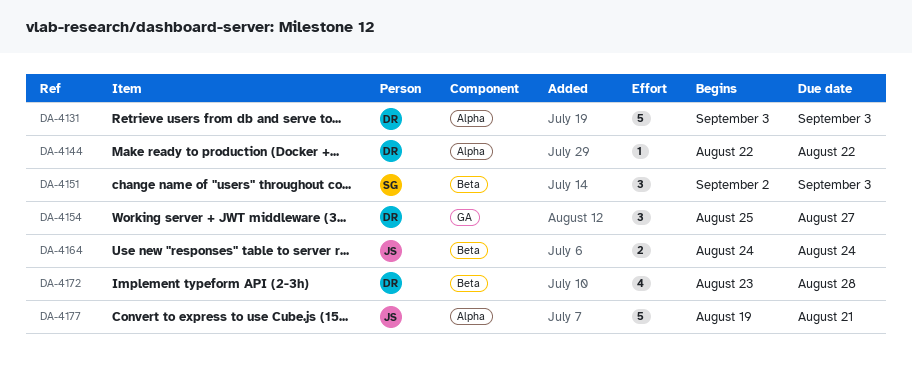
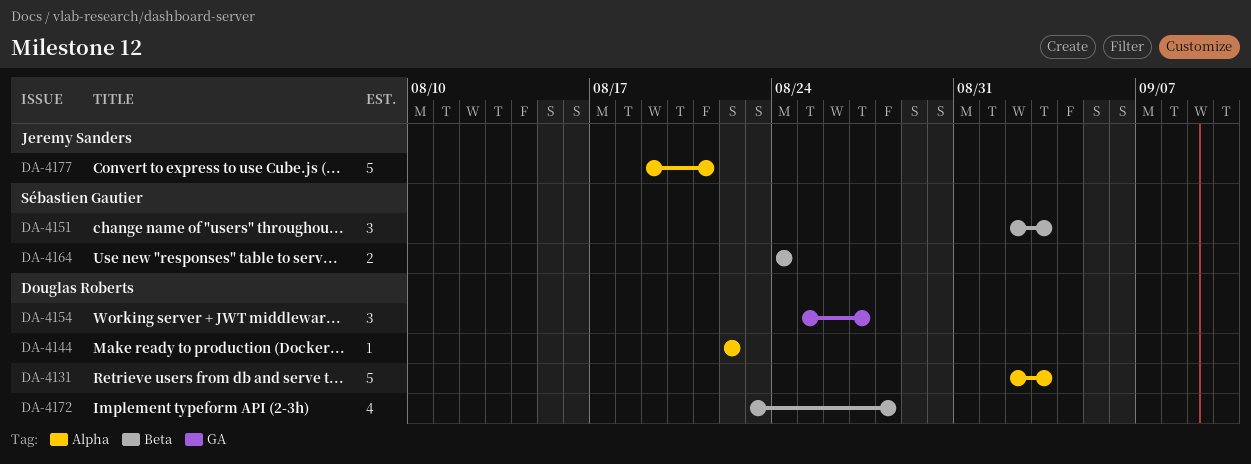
DA-4131, start: Sep 3 -> Sep 2
DA-4164, owner: Jeremy Sanders -> Sébastien Gautier

